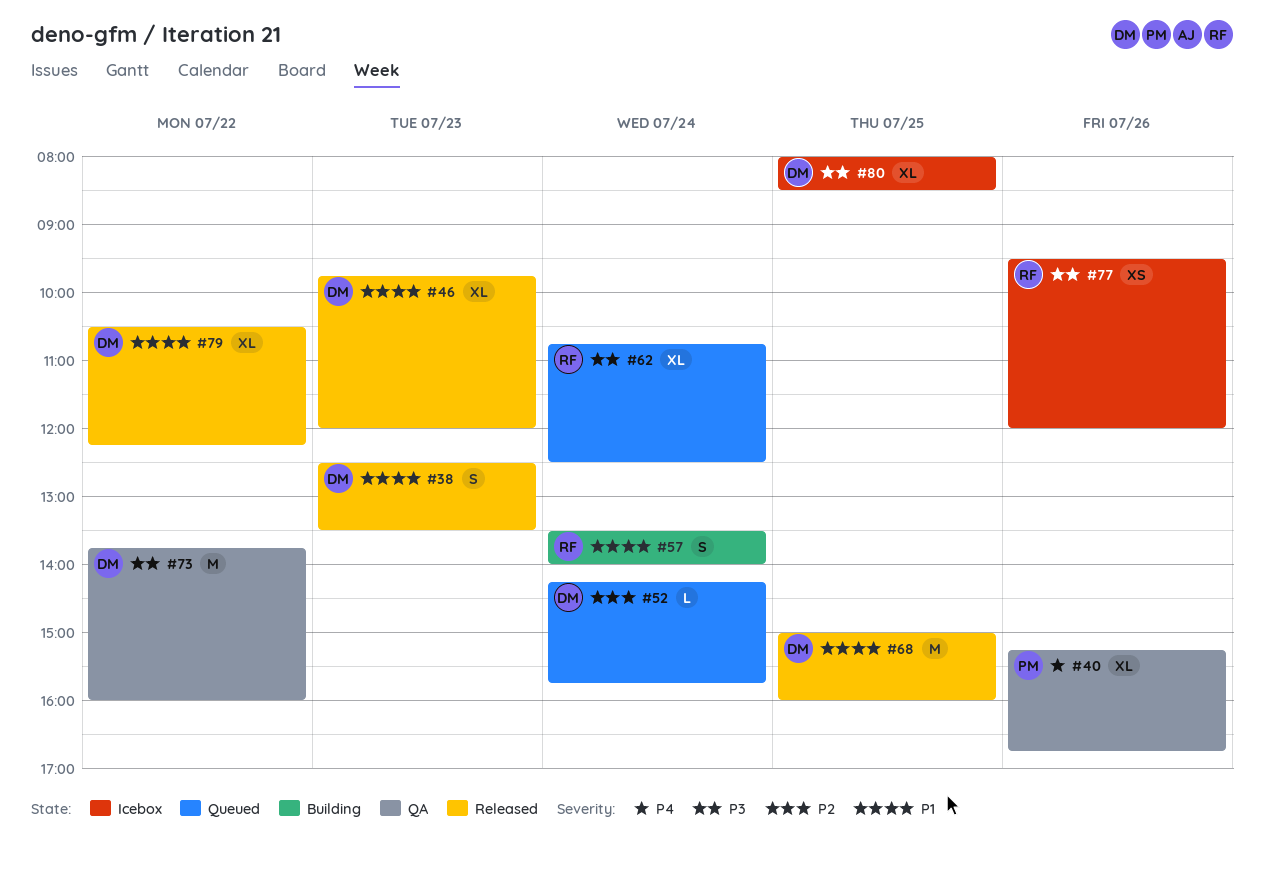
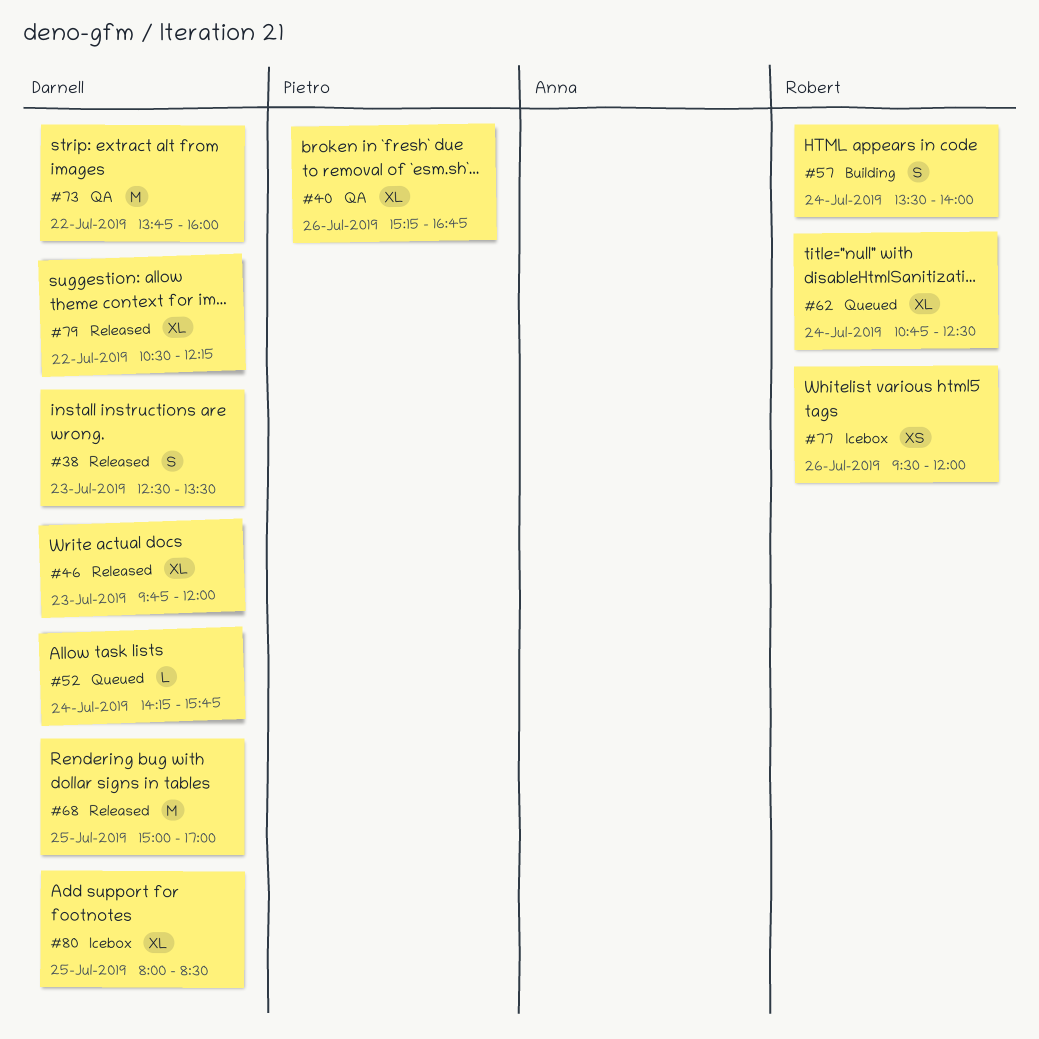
#68, ends: 16:00 -> 17:00

